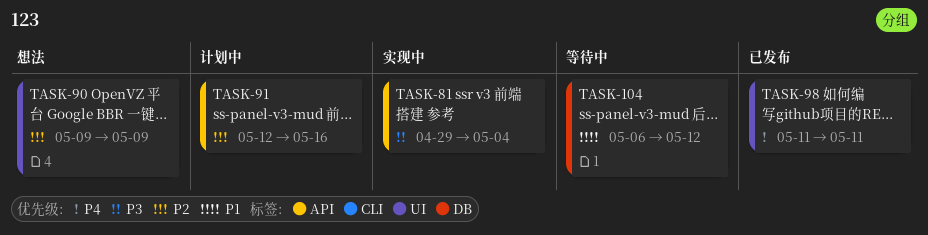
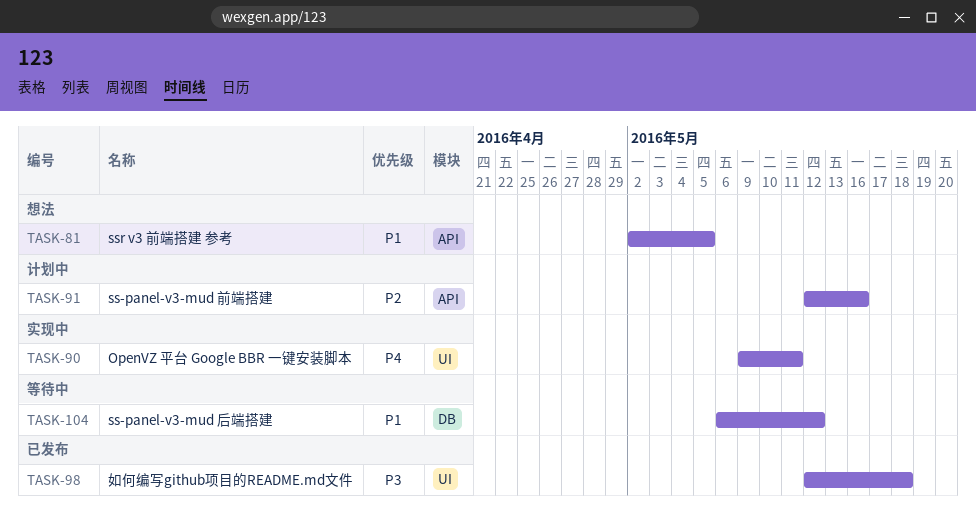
TASK-81, status: 实现中 -> 想法
TASK-81, priority: P3 -> P1
TASK-81, start: Apr 29 -> May 2
TASK-81, due: May 4 -> May 5
TASK-90, status: 想法 -> 实现中
TASK-90, priority: P2 -> P4
TASK-90, due: May 9 -> May 11
TASK-98, priority: P4 -> P3
TASK-98, start: May 11 -> May 12
TASK-98, due: May 11 -> May 18

